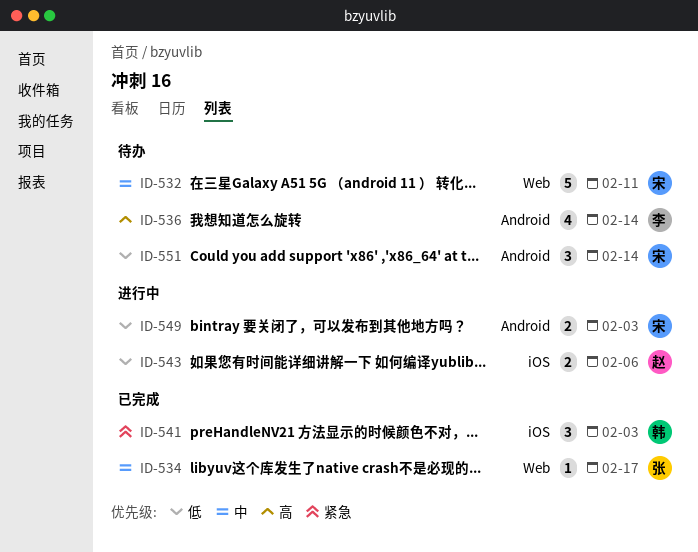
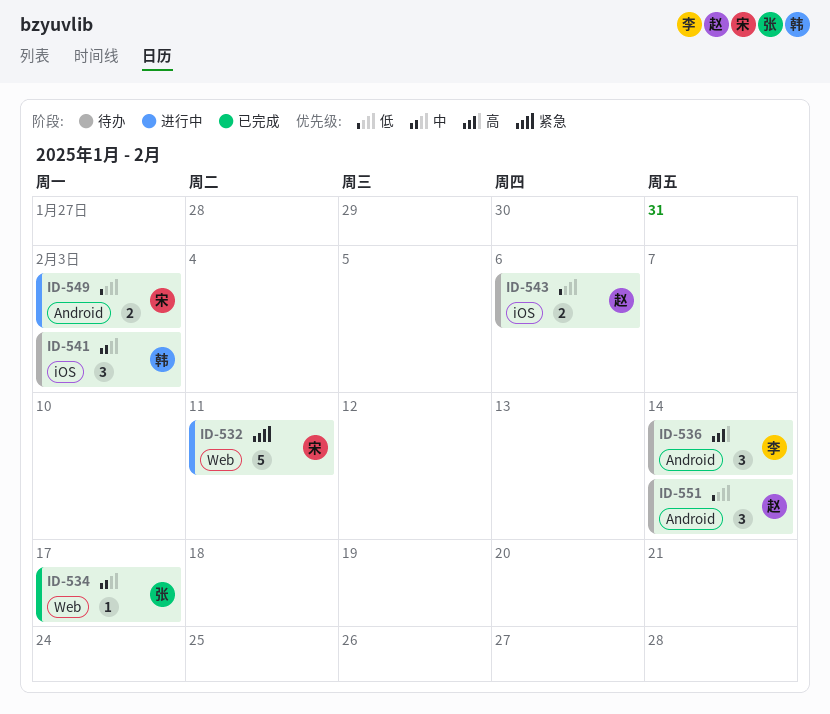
ID-532, status: 待办 -> 进行中
ID-532, priority: 中 -> 紧急
ID-536, estimate: 4 -> 3
ID-541, status: 已完成 -> 待办
ID-541, priority: 紧急 -> 中
ID-543, status: 进行中 -> 待办
ID-551, owner: 宋 -> 赵

